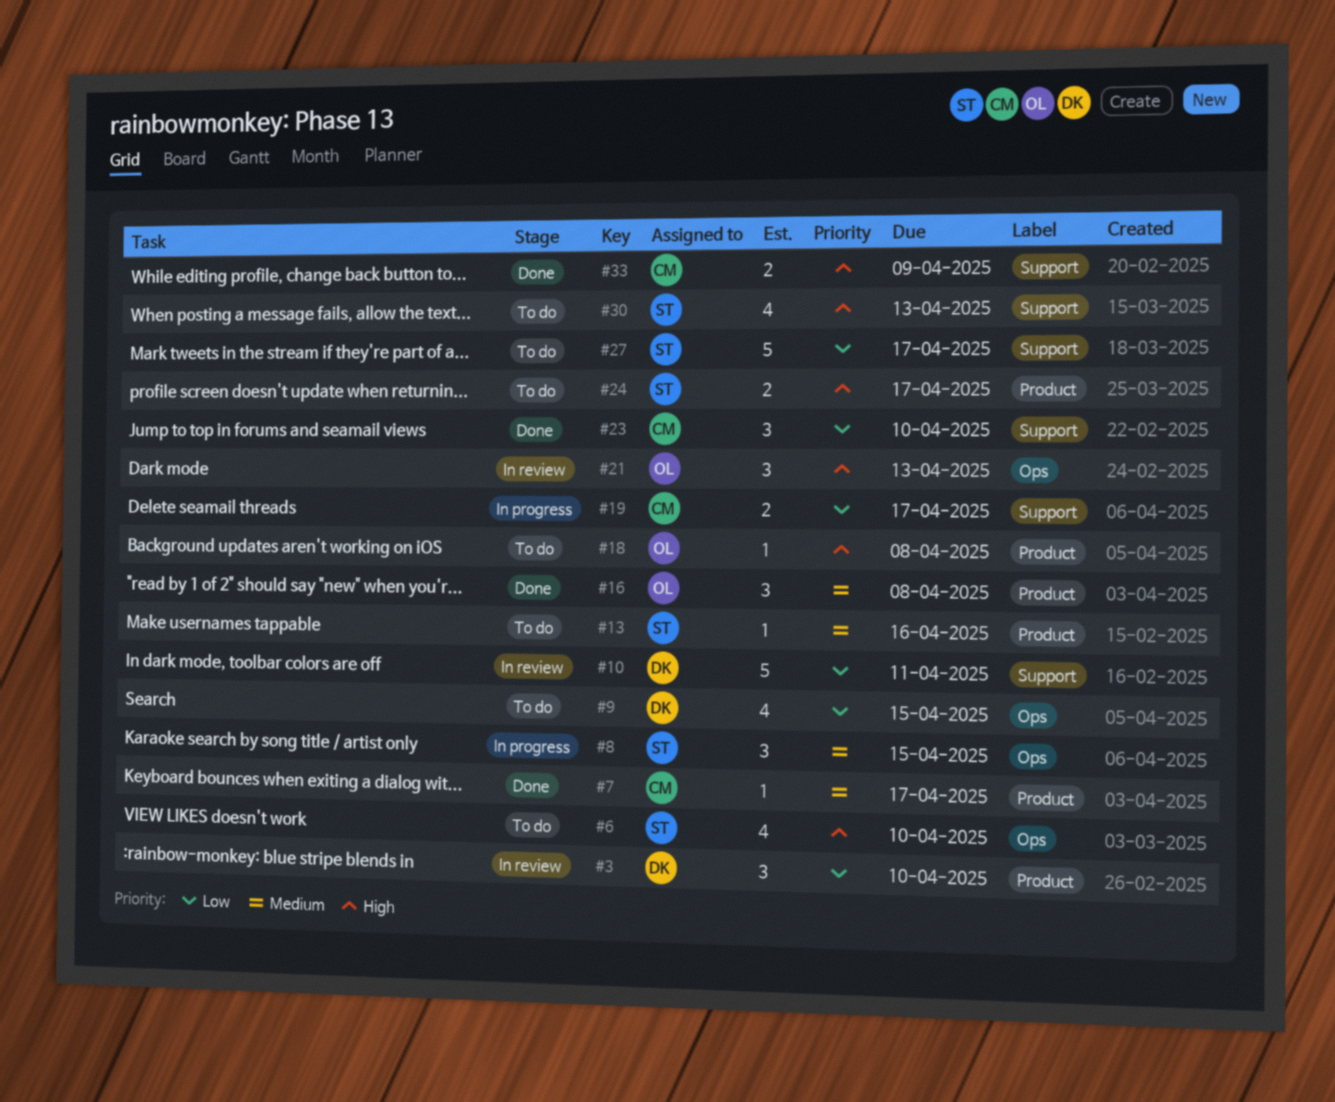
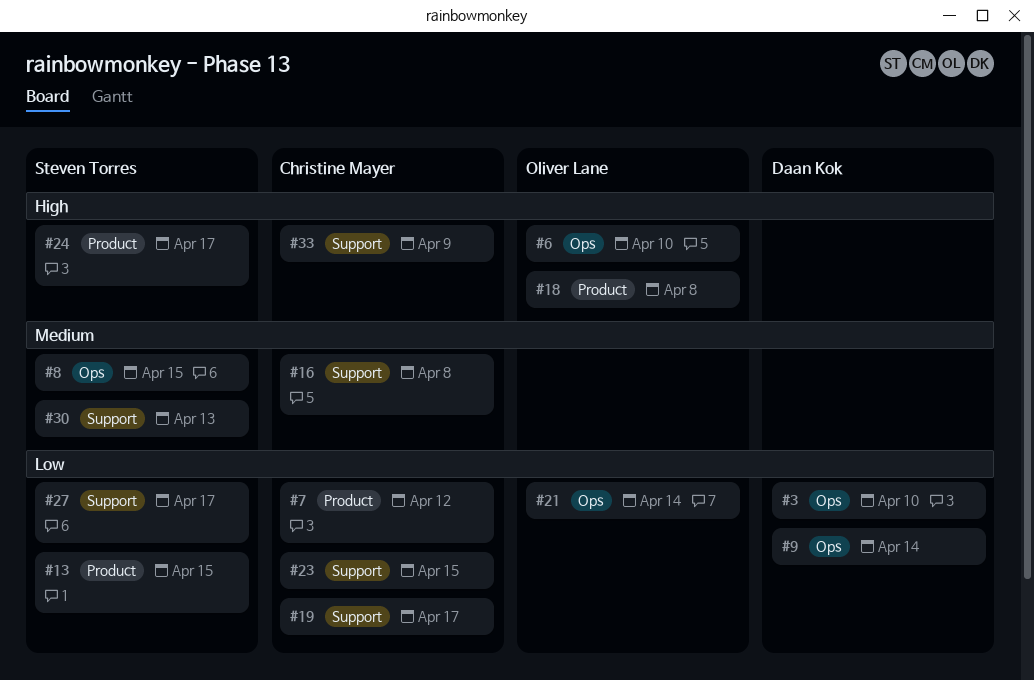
#3, label: Product -> Ops
#6, owner: Steven Torres -> Oliver Lane
#7, priority: Medium -> Low
#7, due: Apr 17 -> Apr 12
#9, due: Apr 15 -> Apr 14
#10: present -> none
#13, priority: Medium -> Low
#13, due: Apr 16 -> Apr 15
#16, owner: Oliver Lane -> Christine Mayer
#16, label: Product -> Support
#21, priority: High -> Low
#21, due: Apr 13 -> Apr 14
#23, due: Apr 10 -> Apr 15
#30, priority: High -> Medium

